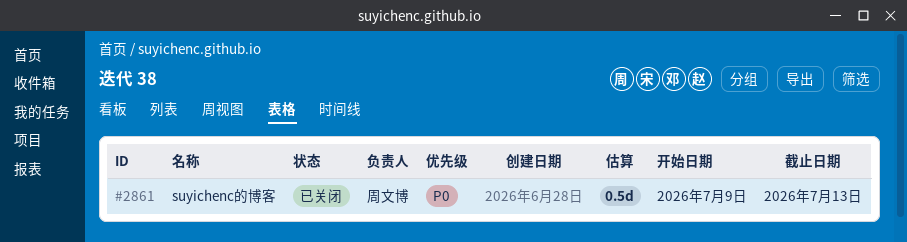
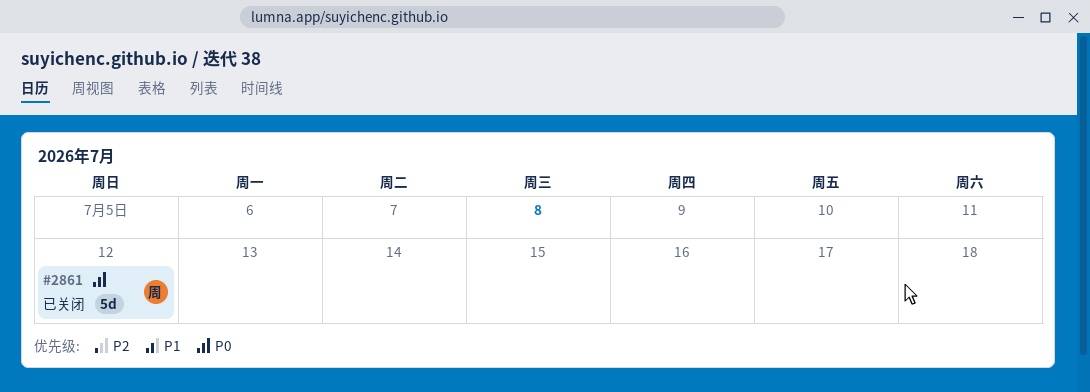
#2861, estimate: 0.5d -> 5d
#2861, due: Jul 13 -> Jul 12

